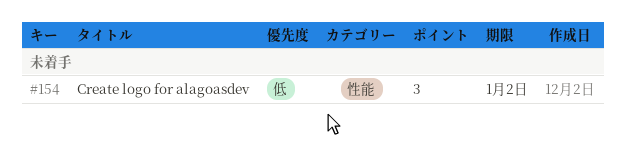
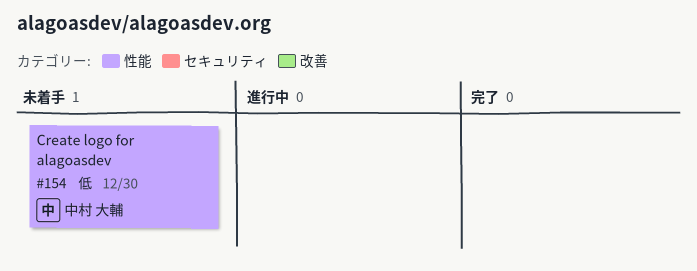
#154, due: Jan 2 -> Dec 30

